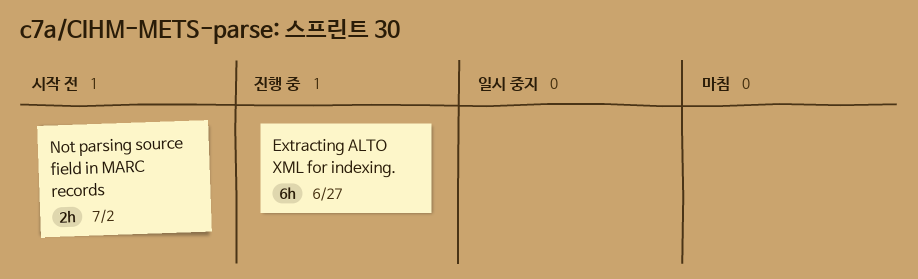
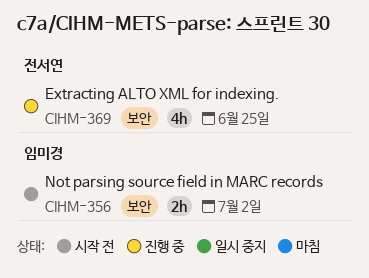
Extracting ALTO XML for indexing., estimate: 6h -> 4h
Extracting ALTO XML for indexing., due: Jun 27 -> Jun 25

